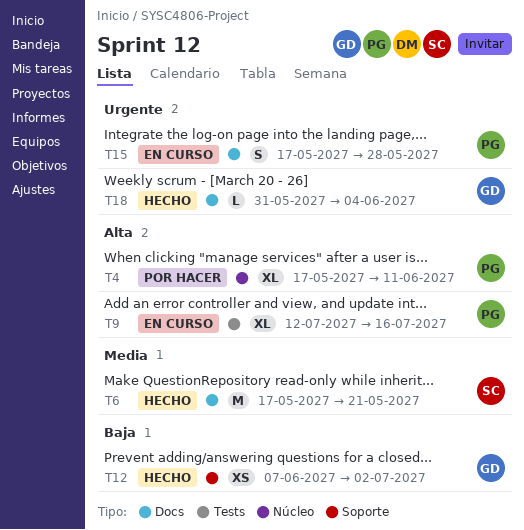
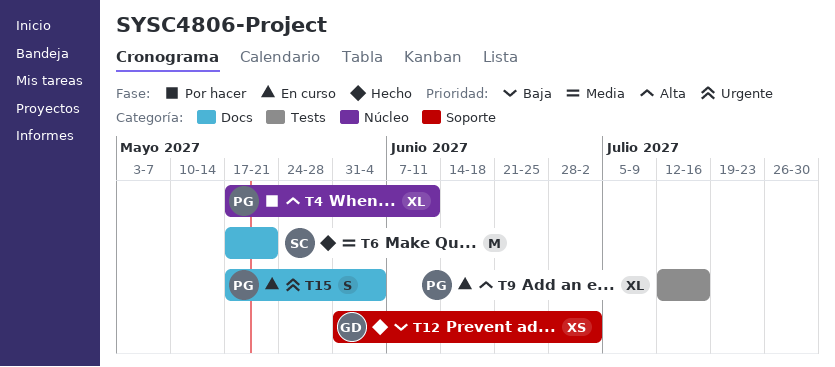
T12, start: Jun 7 -> May 31
T15, due: May 28 -> Jun 4
T18: present -> none

